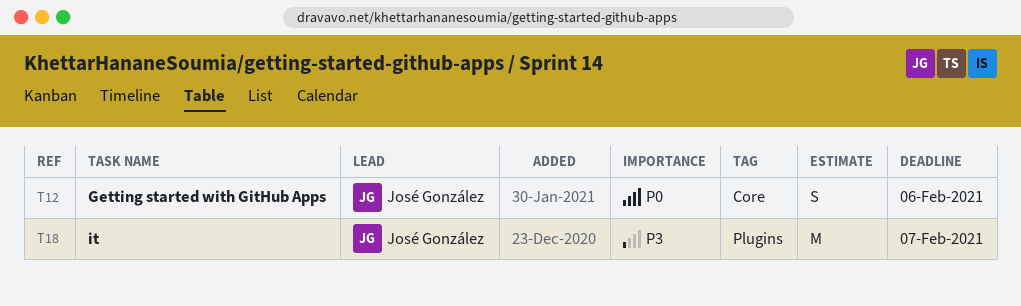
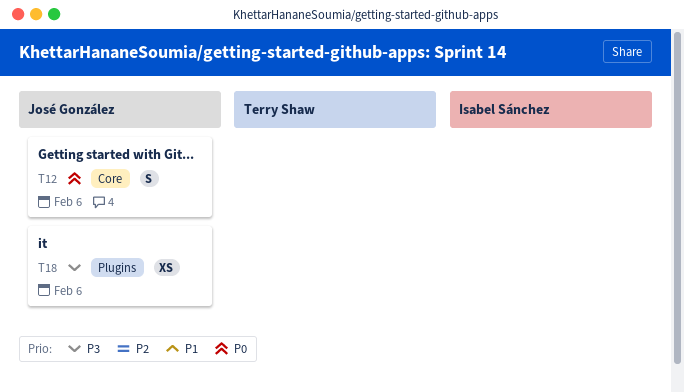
T18, estimate: M -> XS
T18, due: Feb 7 -> Feb 6

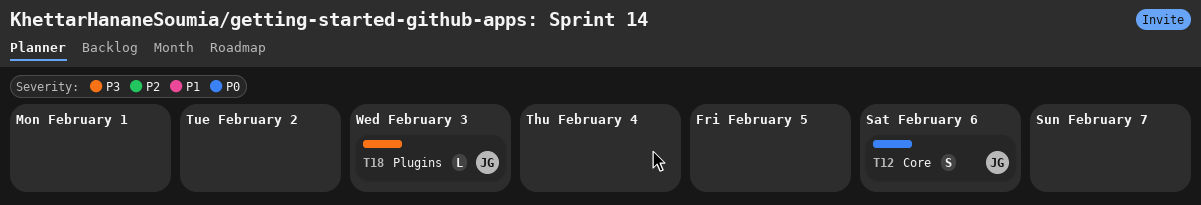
T18, estimate: XS -> L
T18, due: Feb 6 -> Feb 3

